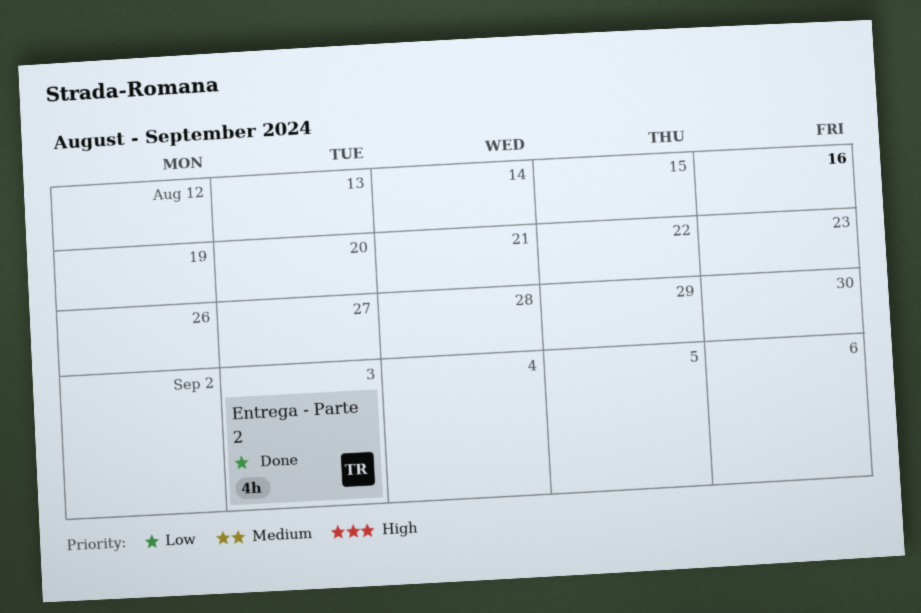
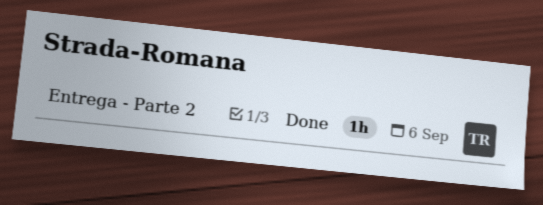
Entrega - Parte 2, estimate: 4h -> 1h
Entrega - Parte 2, due: Sep 3 -> Sep 6

